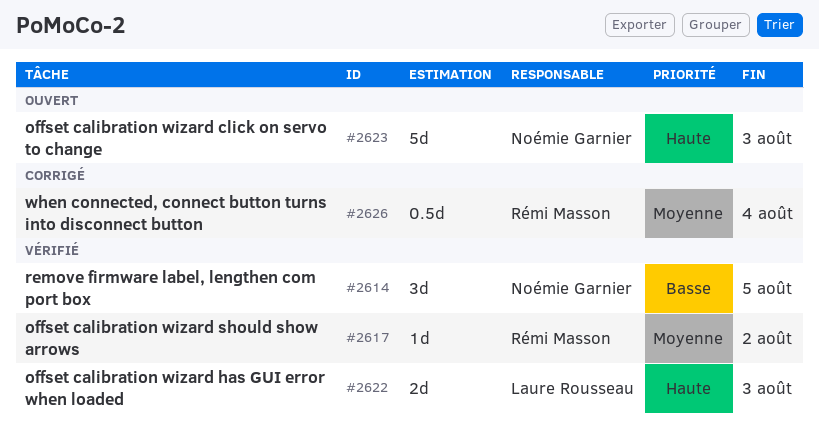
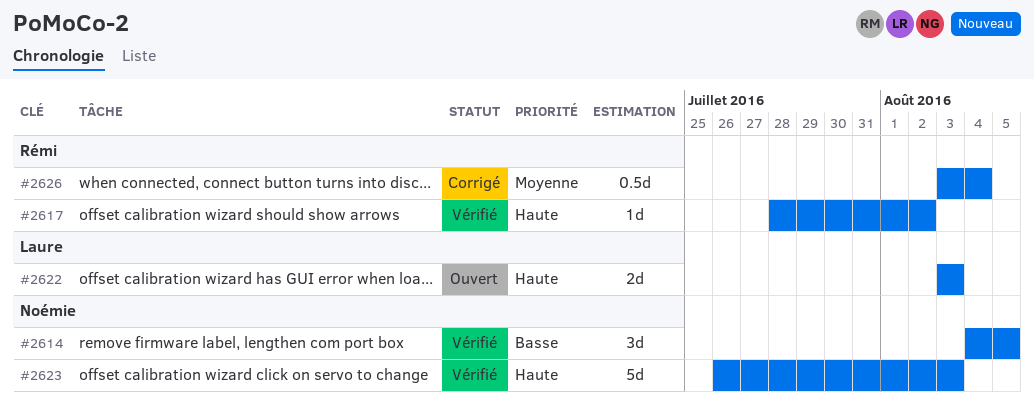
#2617, priority: Moyenne -> Haute
#2622, status: Vérifié -> Ouvert
#2623, status: Ouvert -> Vérifié

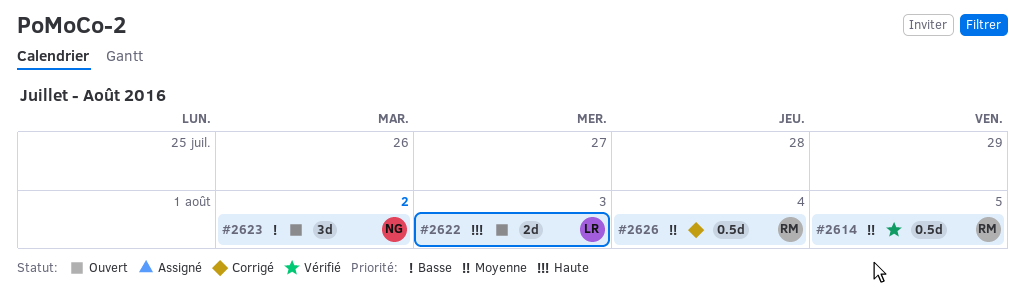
#2614, owner: Noémie -> Rémi
#2614, priority: Basse -> Moyenne
#2614, estimate: 3d -> 0.5d
#2617: present -> none
#2623, status: Vérifié -> Ouvert
#2623, priority: Haute -> Basse
#2623, estimate: 5d -> 3d
#2623, due: Aug 3 -> Aug 2

